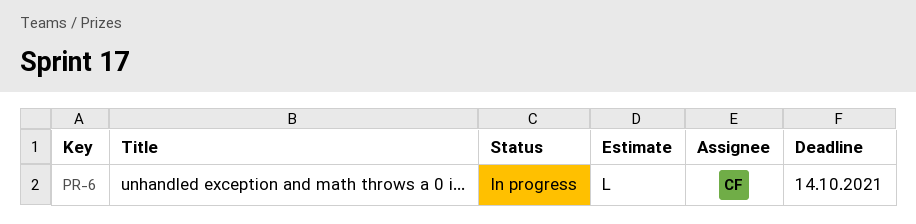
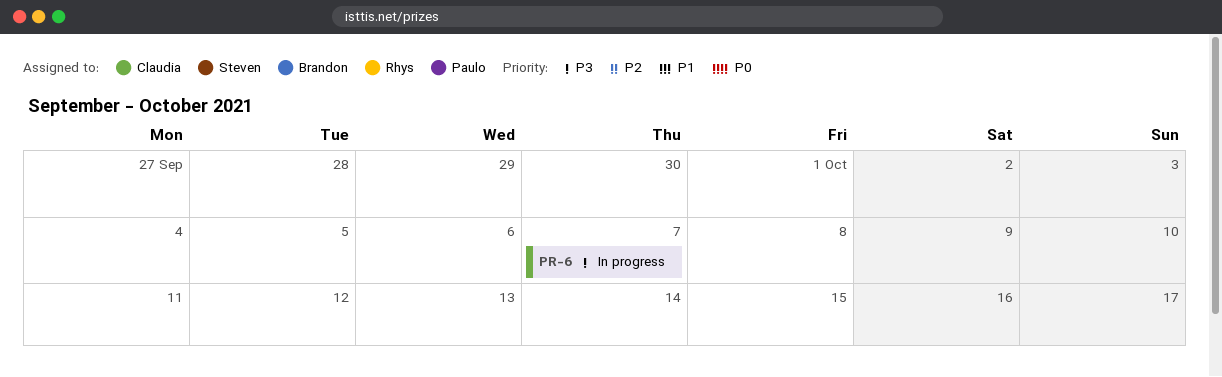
PR-6, due: Oct 14 -> Oct 7

